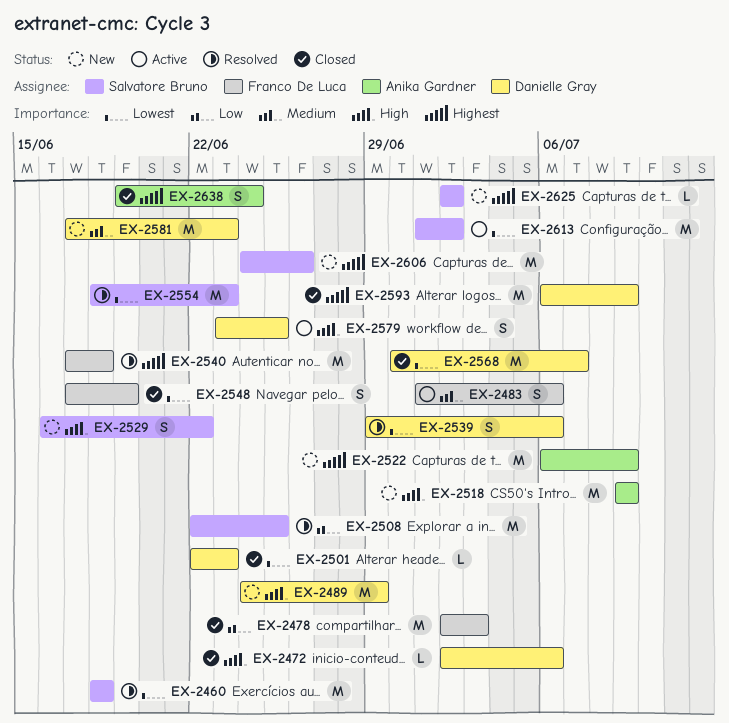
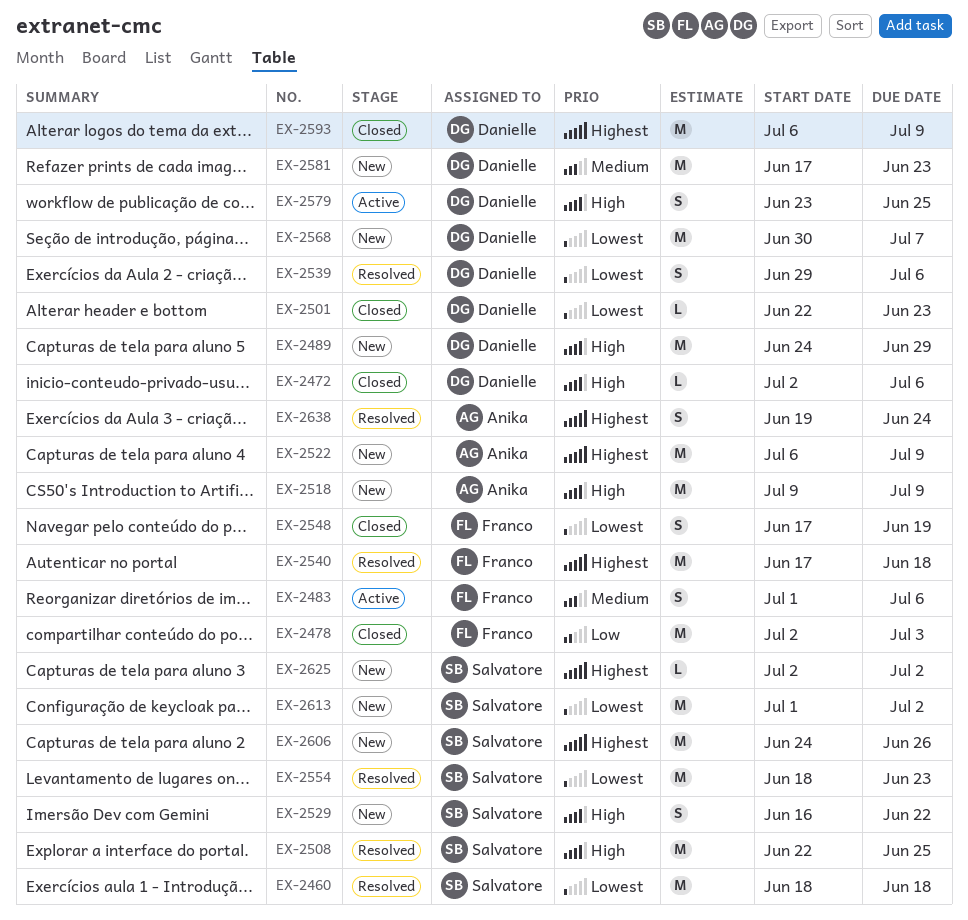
EX-2508, priority: Low -> High
EX-2568, status: Closed -> New
EX-2613, status: Active -> New
EX-2638, status: Closed -> Resolved

